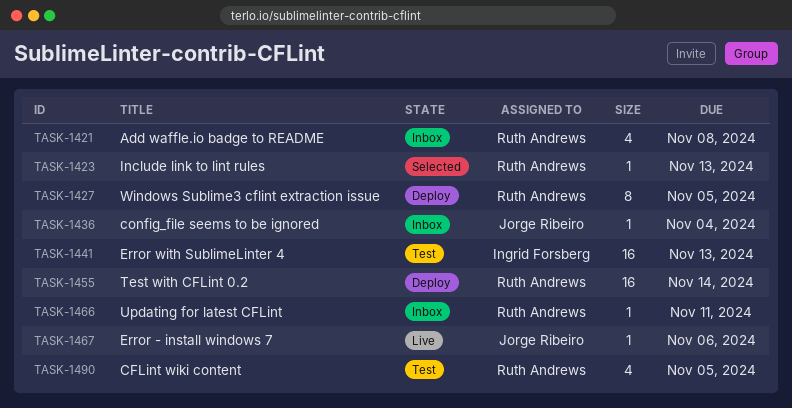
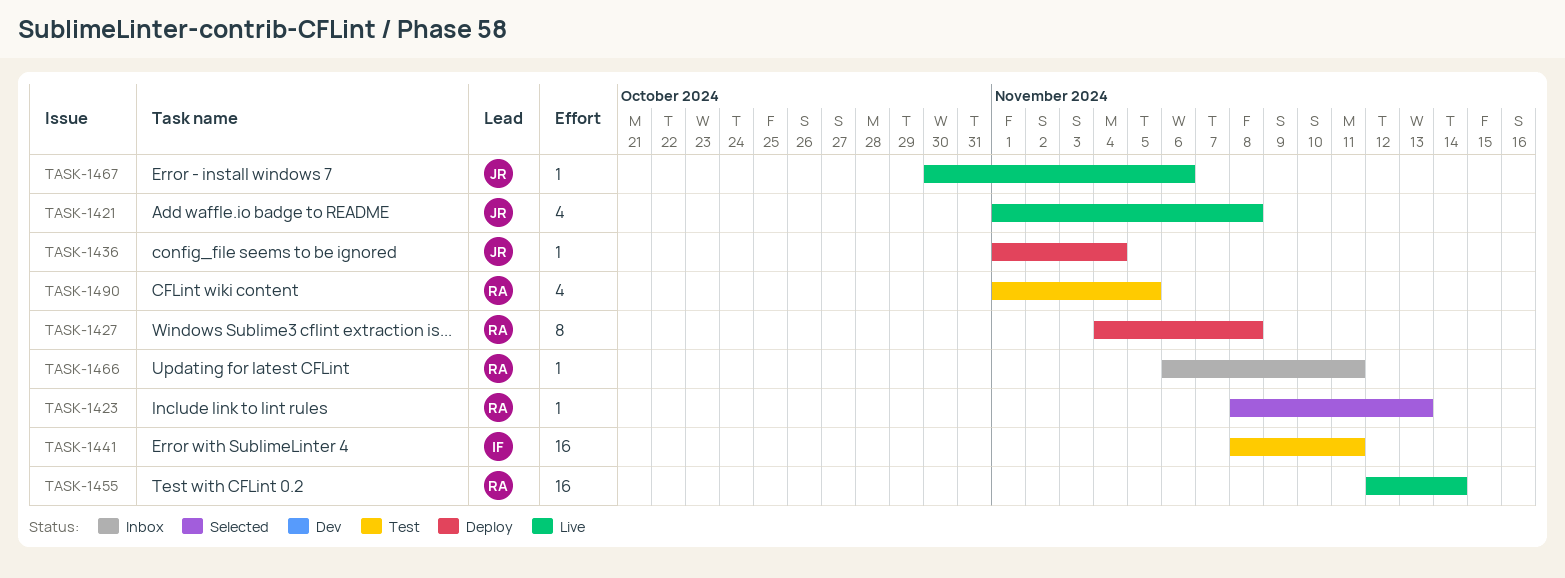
TASK-1421, status: Inbox -> Live
TASK-1421, owner: Ruth Andrews -> Jorge Ribeiro
TASK-1427, due: Nov 5 -> Nov 8
TASK-1436, status: Inbox -> Deploy
TASK-1441, due: Nov 13 -> Nov 11
TASK-1455, status: Deploy -> Live

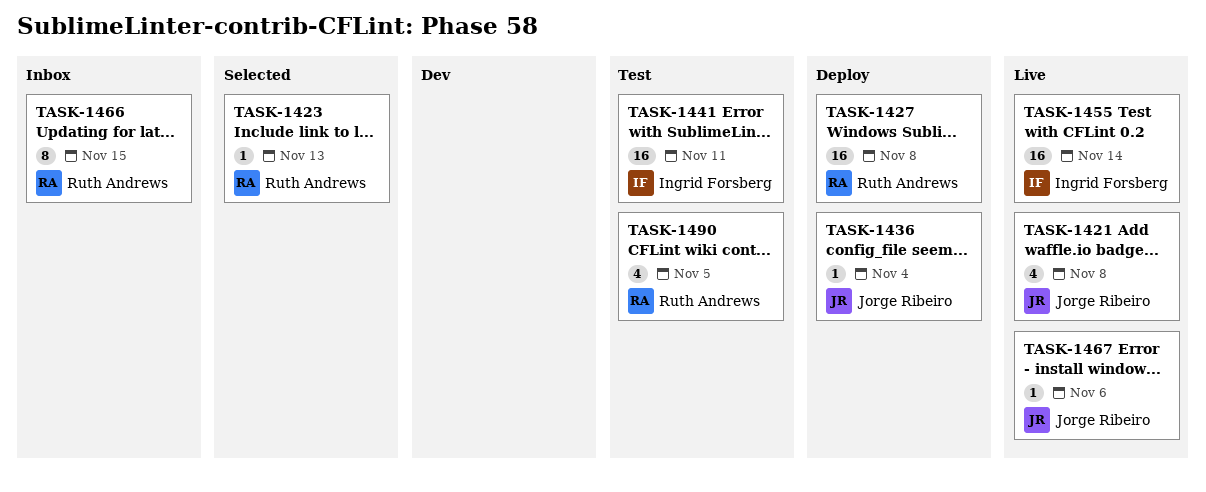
TASK-1427, estimate: 8 -> 16
TASK-1455, owner: Ruth Andrews -> Ingrid Forsberg
TASK-1466, estimate: 1 -> 8
TASK-1466, due: Nov 11 -> Nov 15

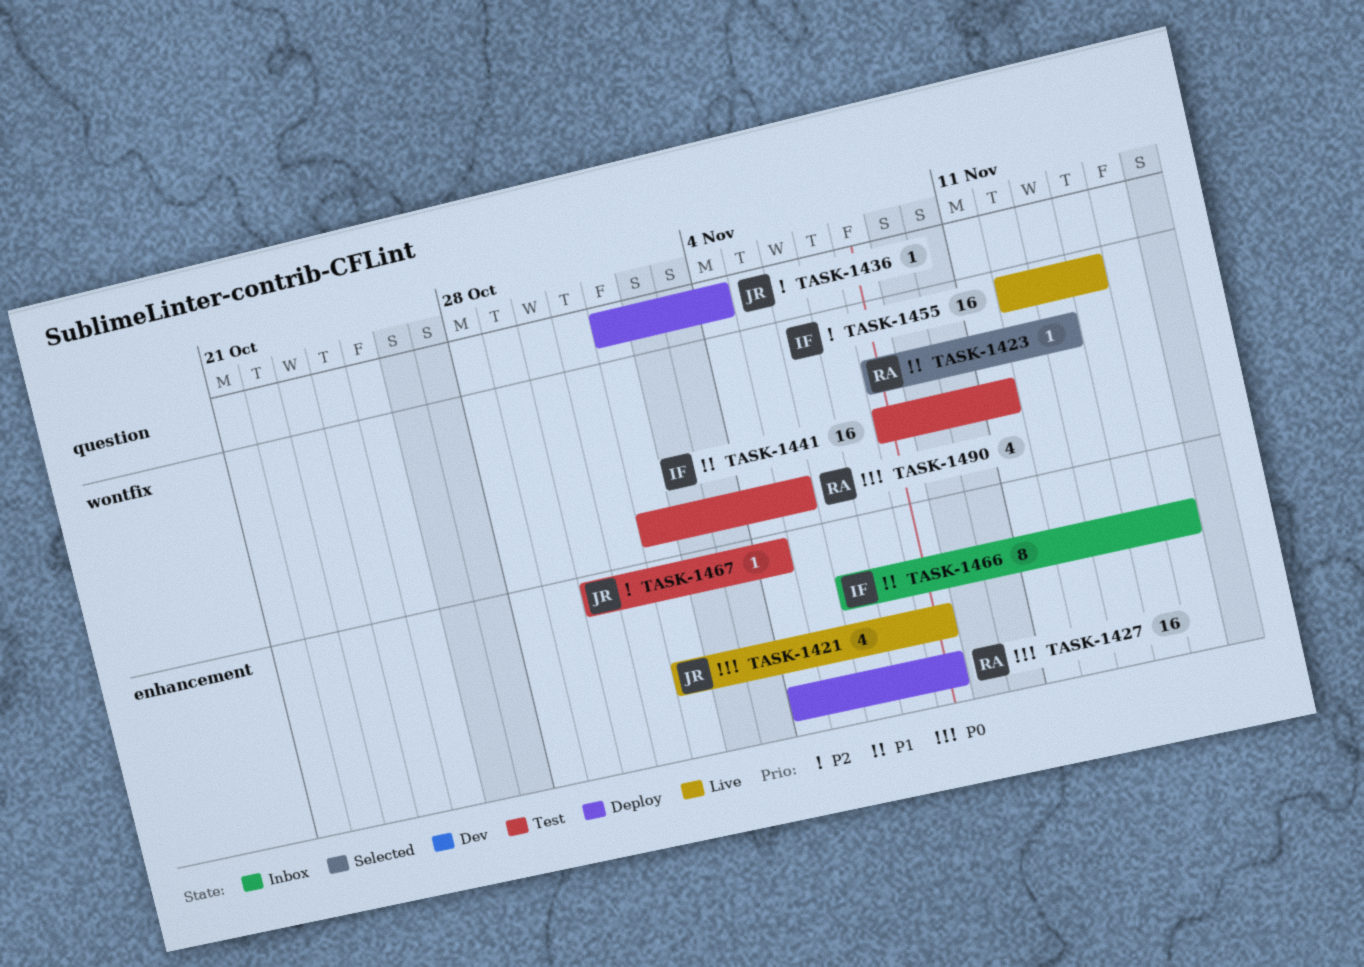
TASK-1466, owner: Ruth Andrews -> Ingrid Forsberg
TASK-1467, status: Live -> Test
TASK-1467, due: Nov 6 -> Nov 4

